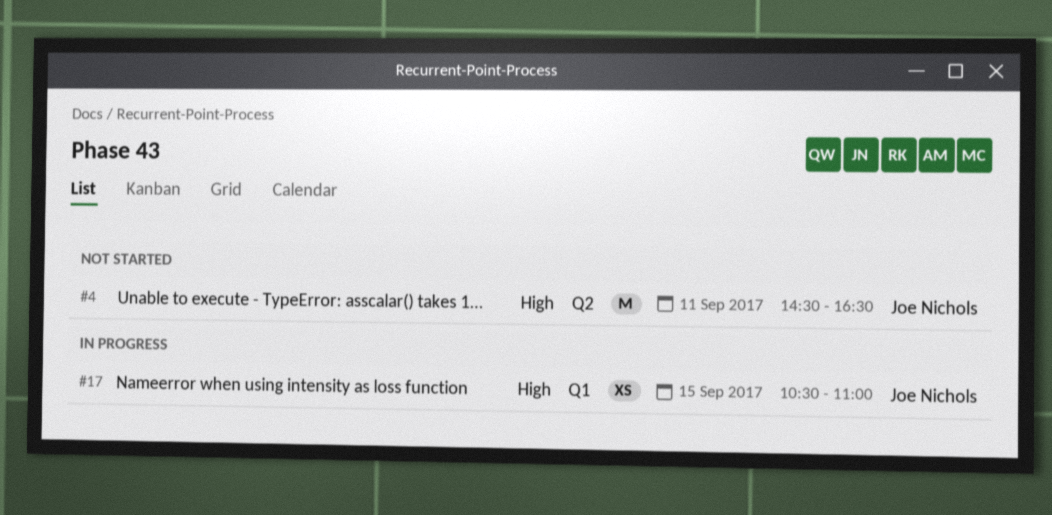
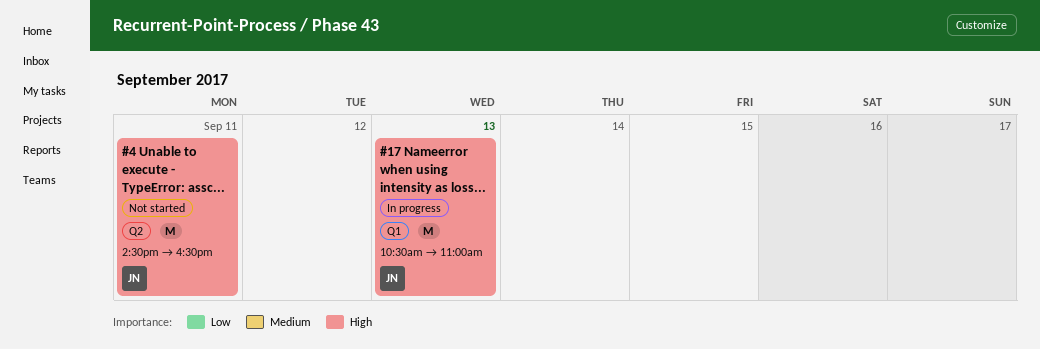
#17, estimate: XS -> M
#17, day: Sep 15 -> Sep 13

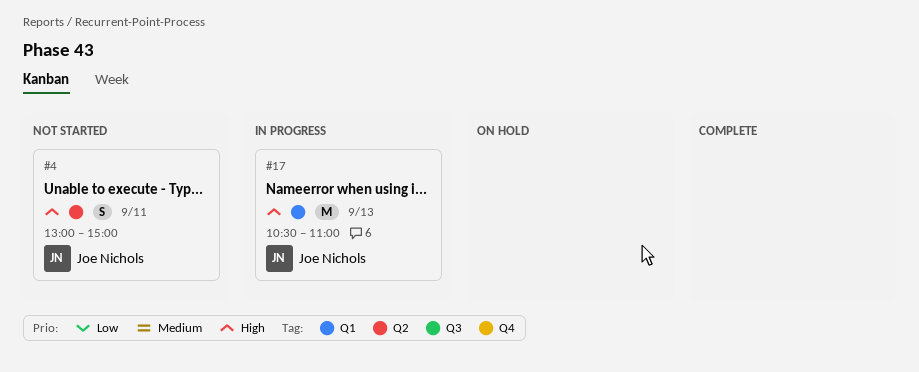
#4, estimate: M -> S
#4, begins: 14:30 -> 13:00
#4, ends: 16:30 -> 15:00

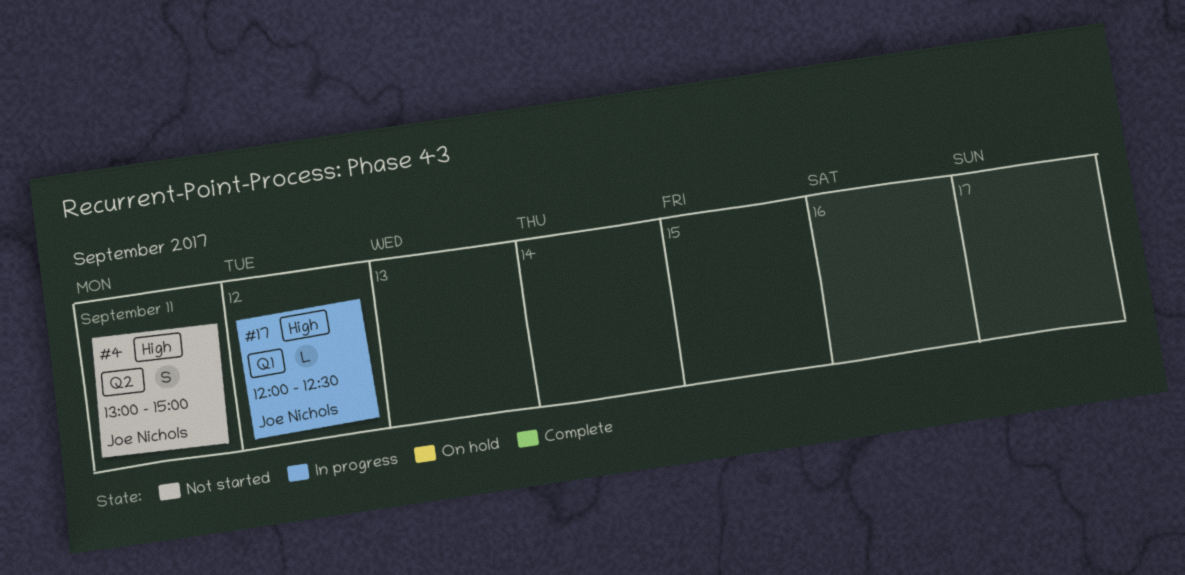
#17, estimate: M -> L
#17, day: Sep 13 -> Sep 12
#17, begins: 10:30 -> 12:00
#17, ends: 11:00 -> 12:30

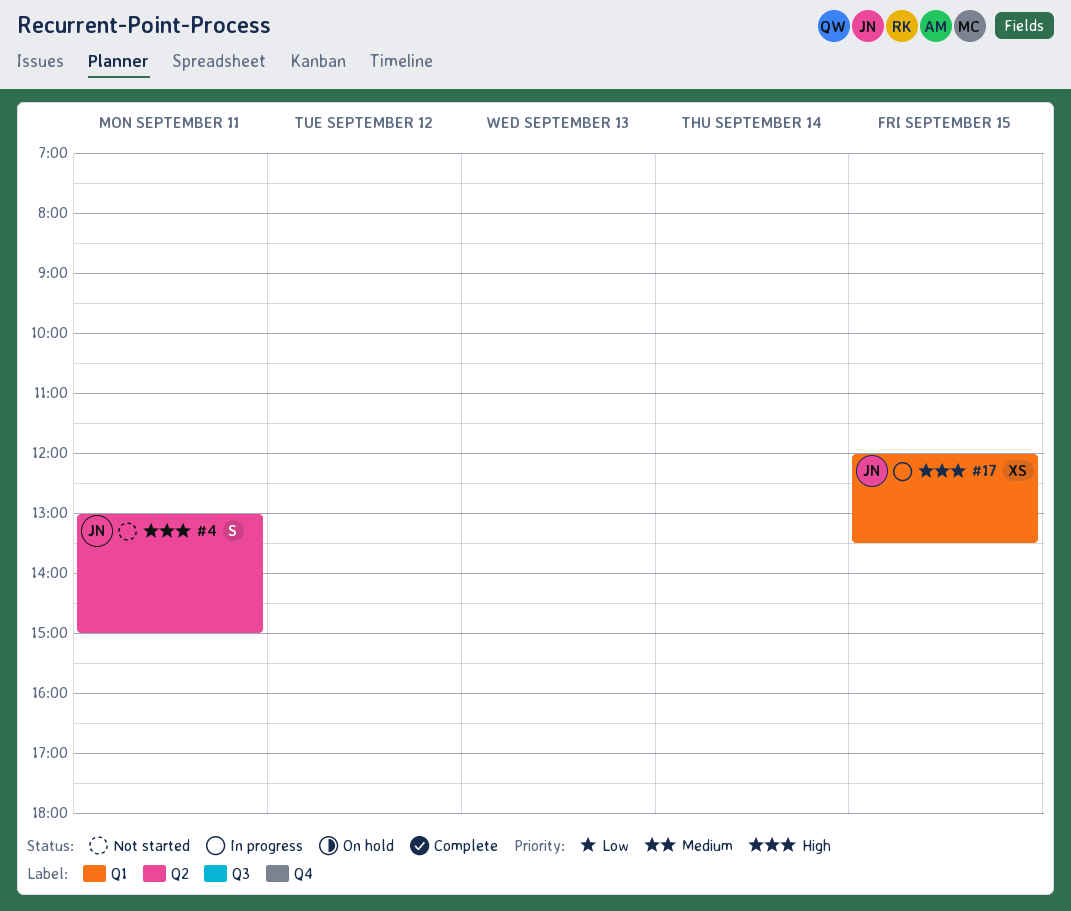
#17, estimate: L -> XS
#17, day: Sep 12 -> Sep 15
#17, ends: 12:30 -> 13:30

